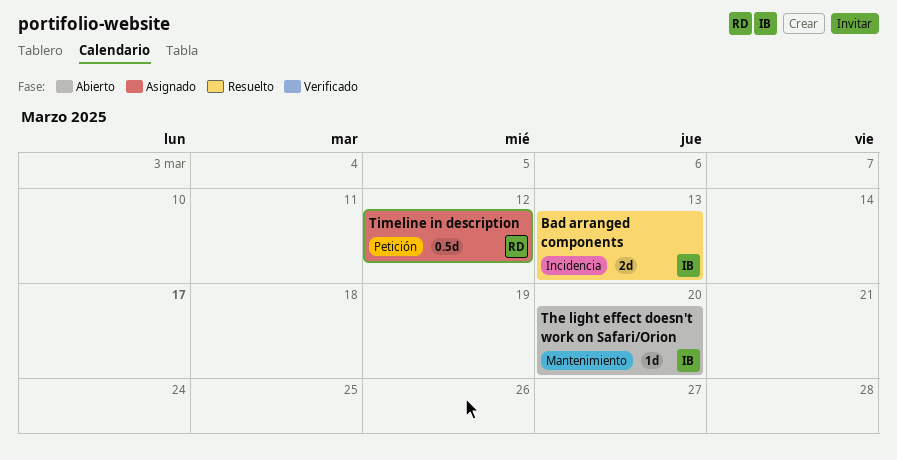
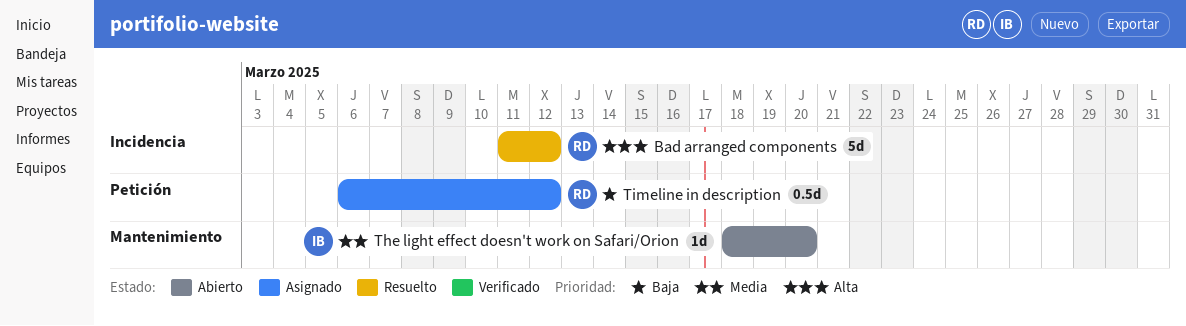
Bad arranged components, owner: IB -> RD
Bad arranged components, estimate: 2d -> 5d
Bad arranged components, due: Mar 13 -> Mar 12

